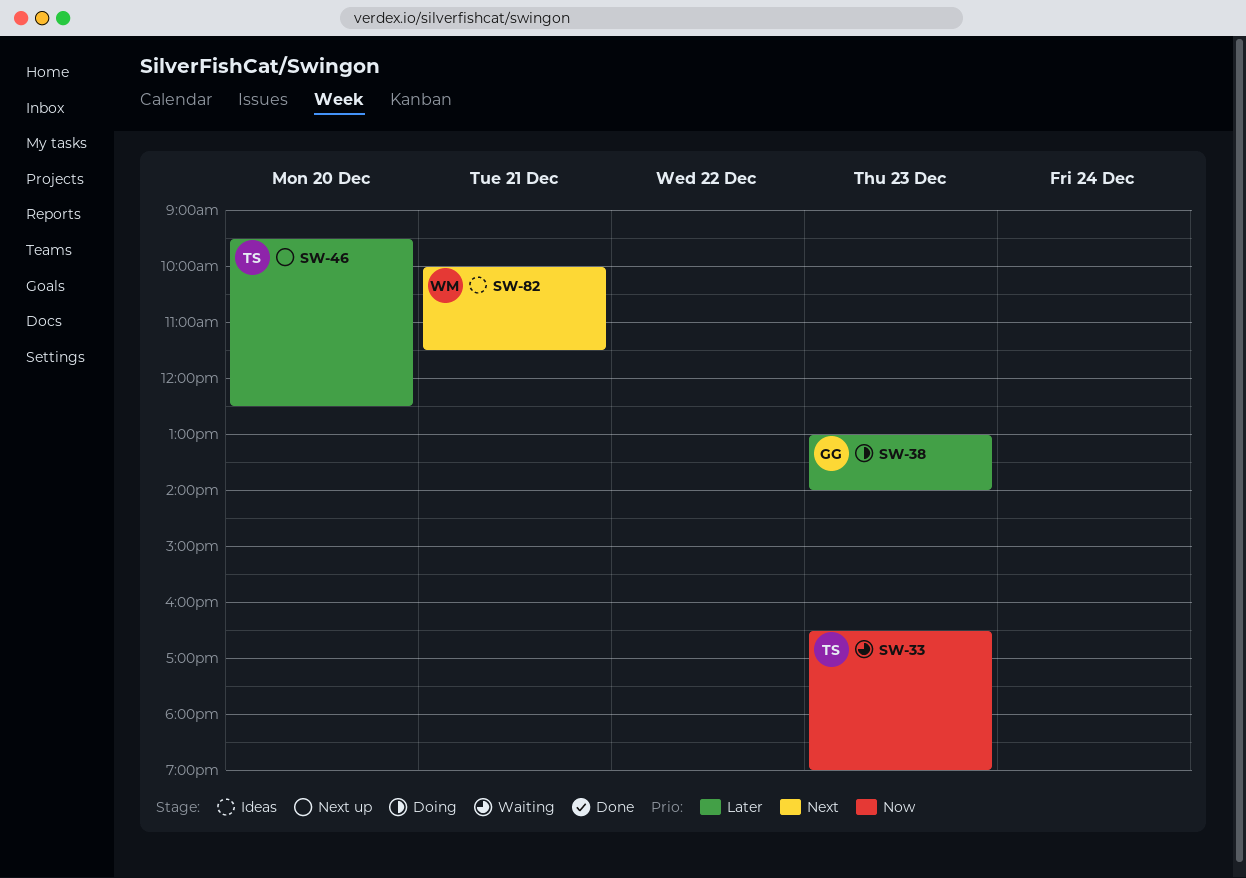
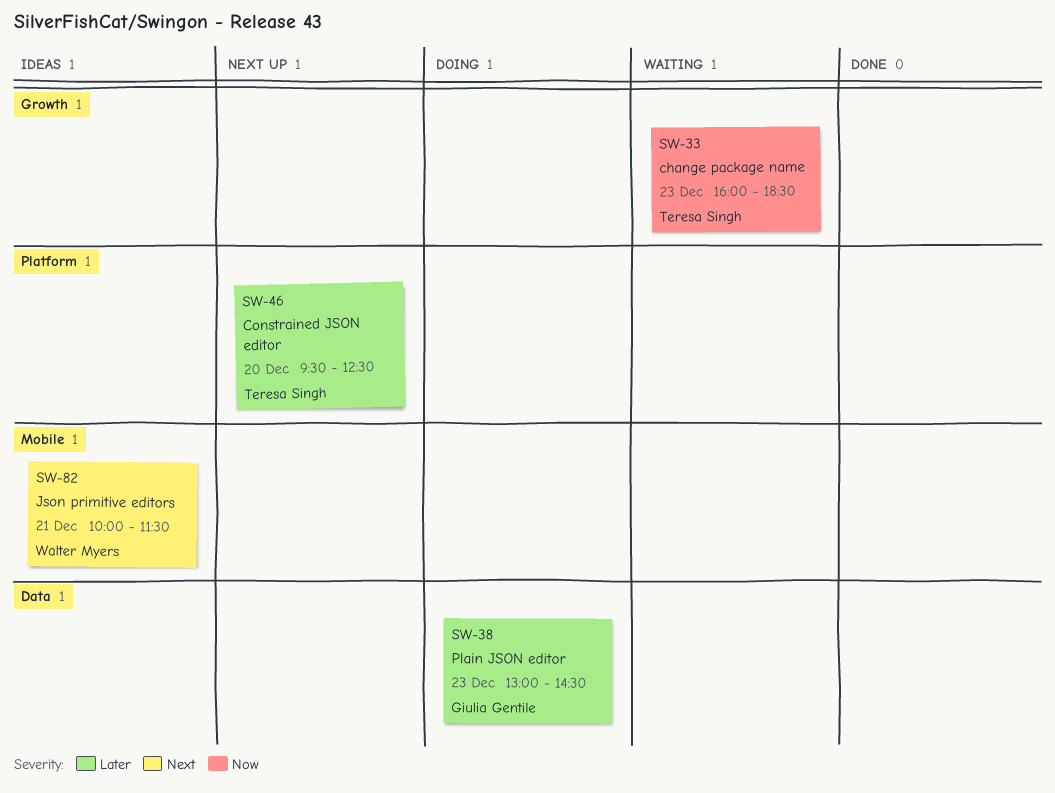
SW-33, begins: 16:30 -> 16:00
SW-33, ends: 19:00 -> 18:30
SW-38, ends: 14:00 -> 14:30

